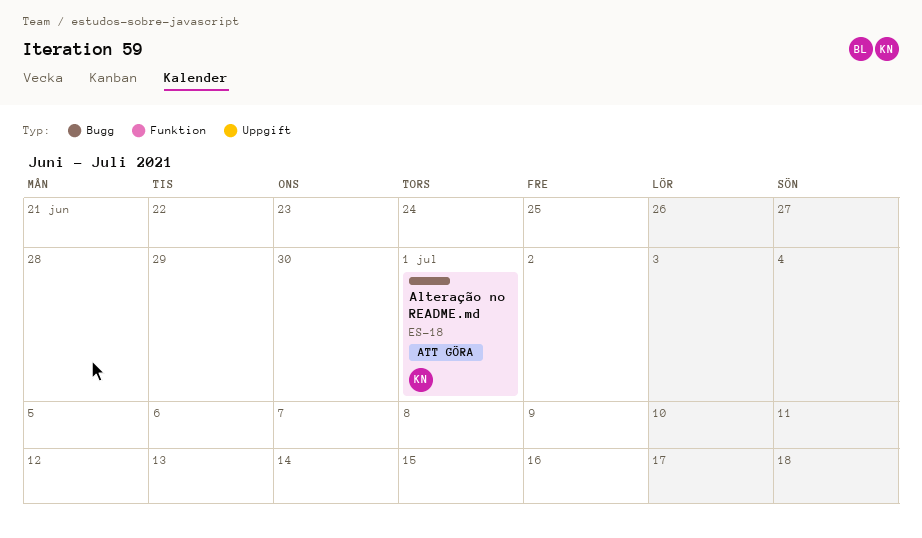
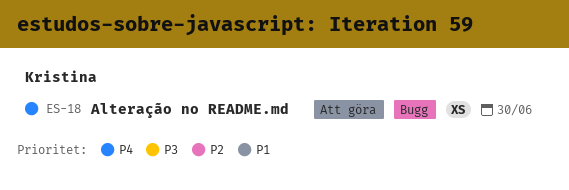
ES-18, due: Jul 1 -> Jun 30

